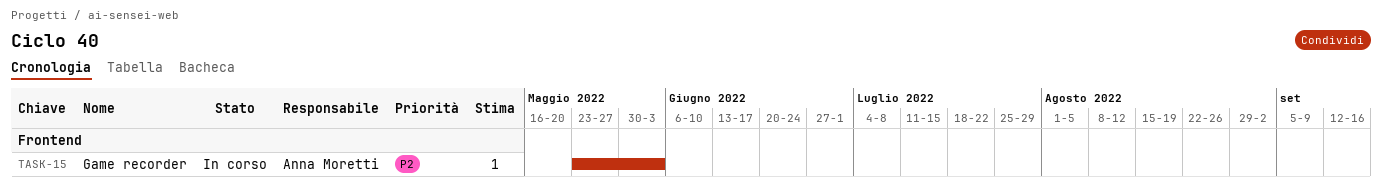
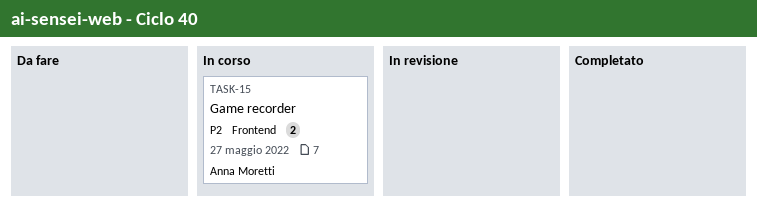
TASK-15, estimate: 1 -> 2
TASK-15, due: Jun 3 -> May 27

